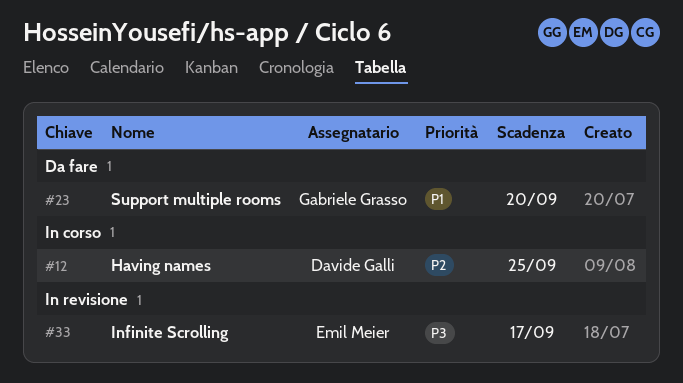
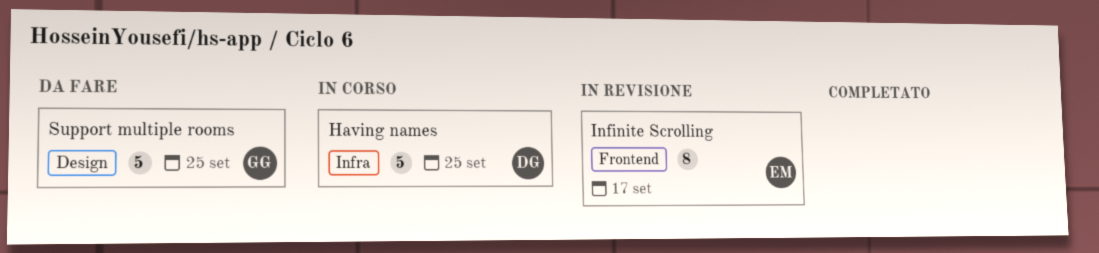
Support multiple rooms, due: Sep 20 -> Sep 25

